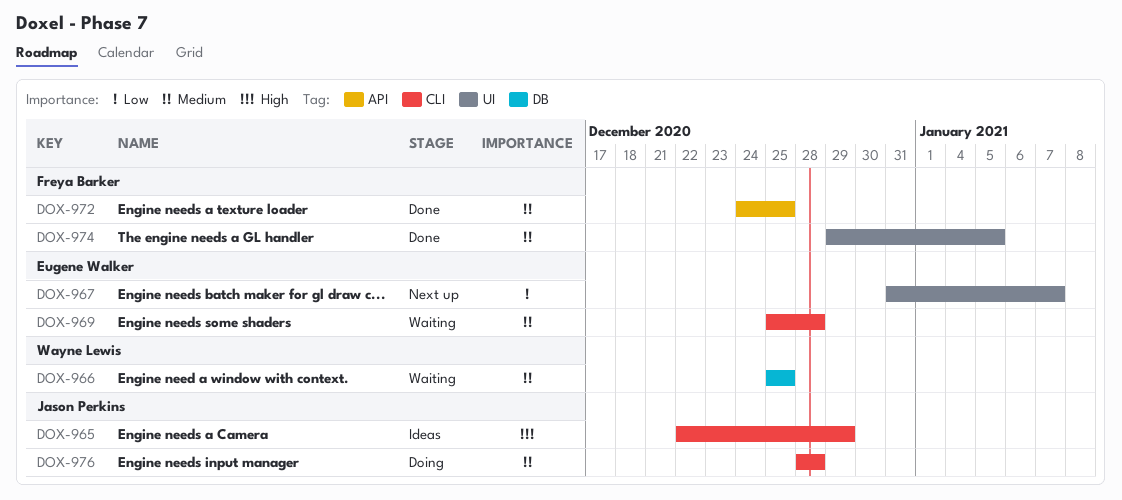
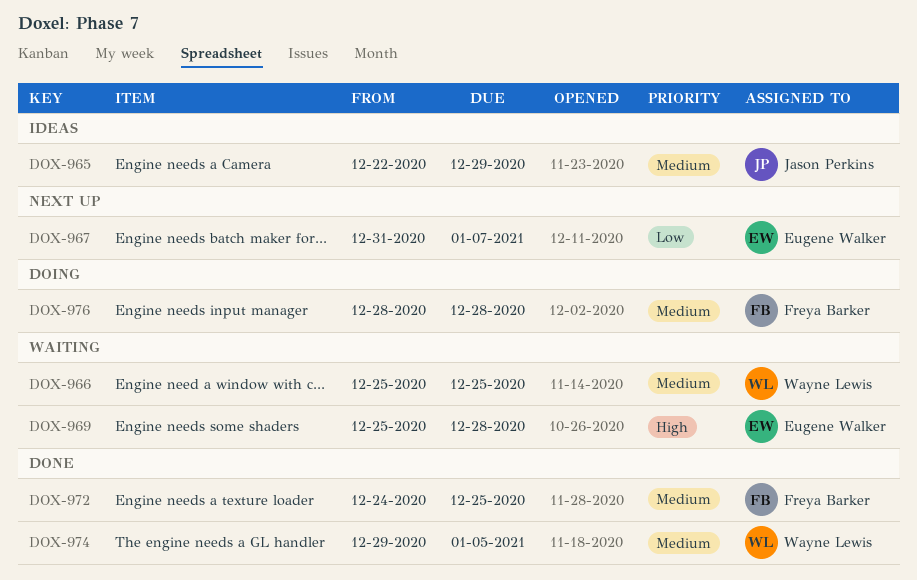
DOX-965, priority: High -> Medium
DOX-969, priority: Medium -> High
DOX-974, owner: Freya Barker -> Wayne Lewis
DOX-976, owner: Jason Perkins -> Freya Barker

